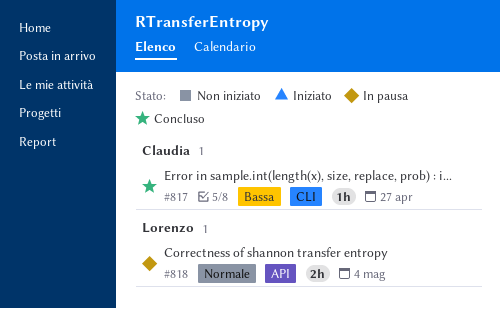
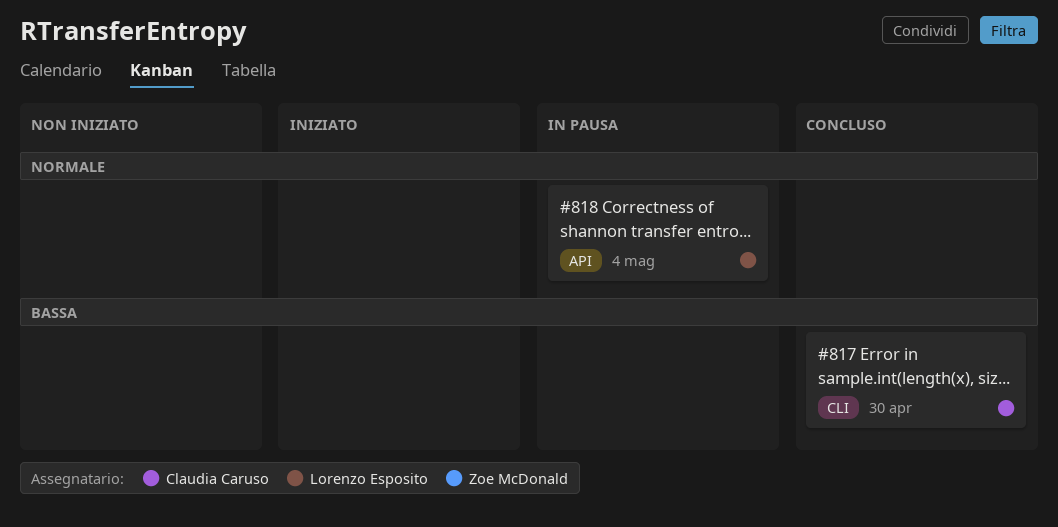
#817, due: Apr 27 -> Apr 30

